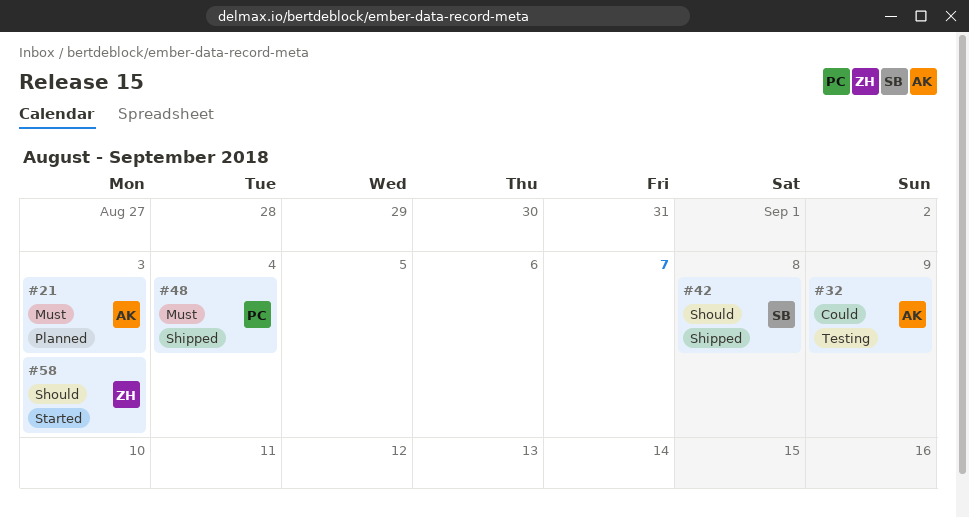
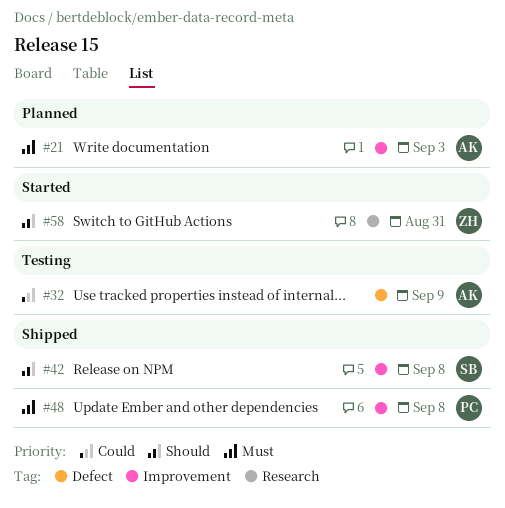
#48, due: Sep 4 -> Sep 8
#58, due: Sep 3 -> Aug 31

